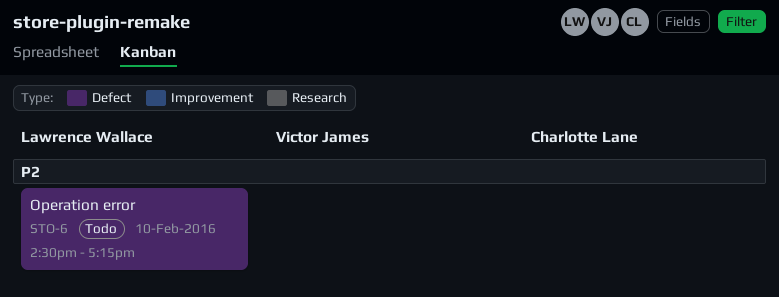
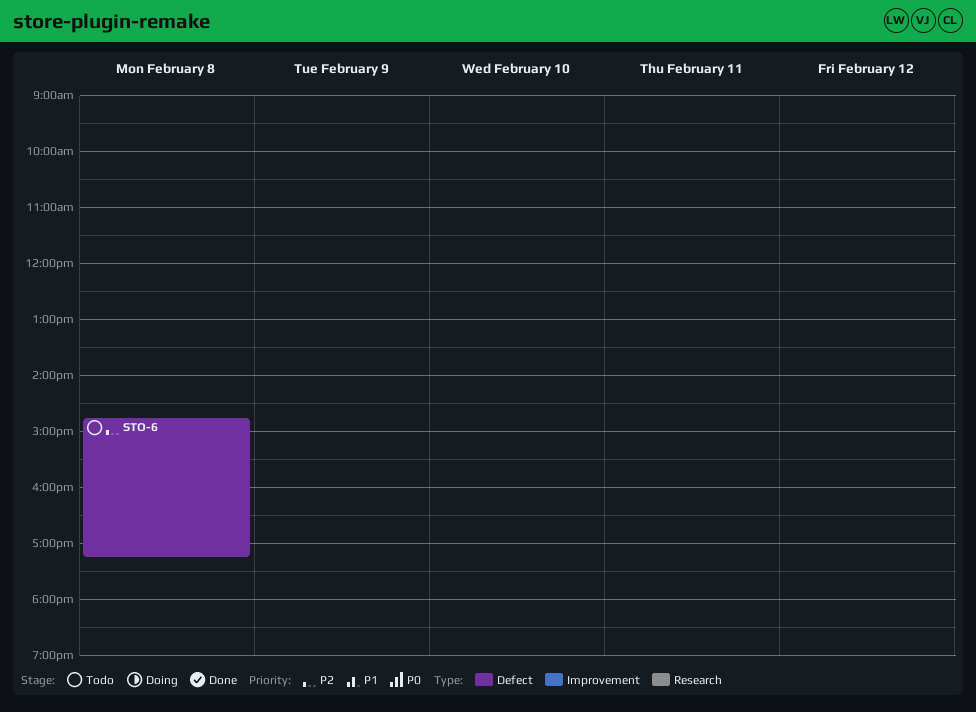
STO-6, day: Feb 10 -> Feb 8
STO-6, begins: 14:30 -> 14:45

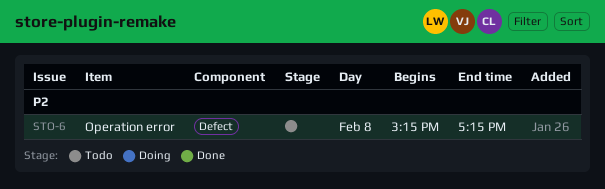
STO-6, begins: 14:45 -> 15:15

